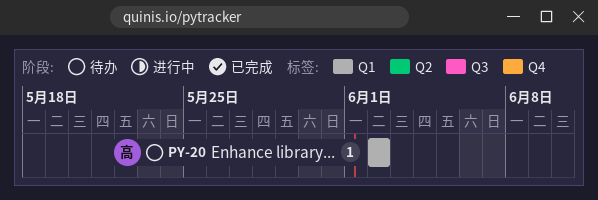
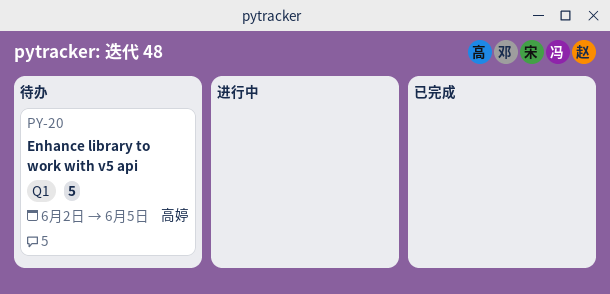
PY-20, estimate: 1 -> 5
PY-20, due: Jun 2 -> Jun 5

